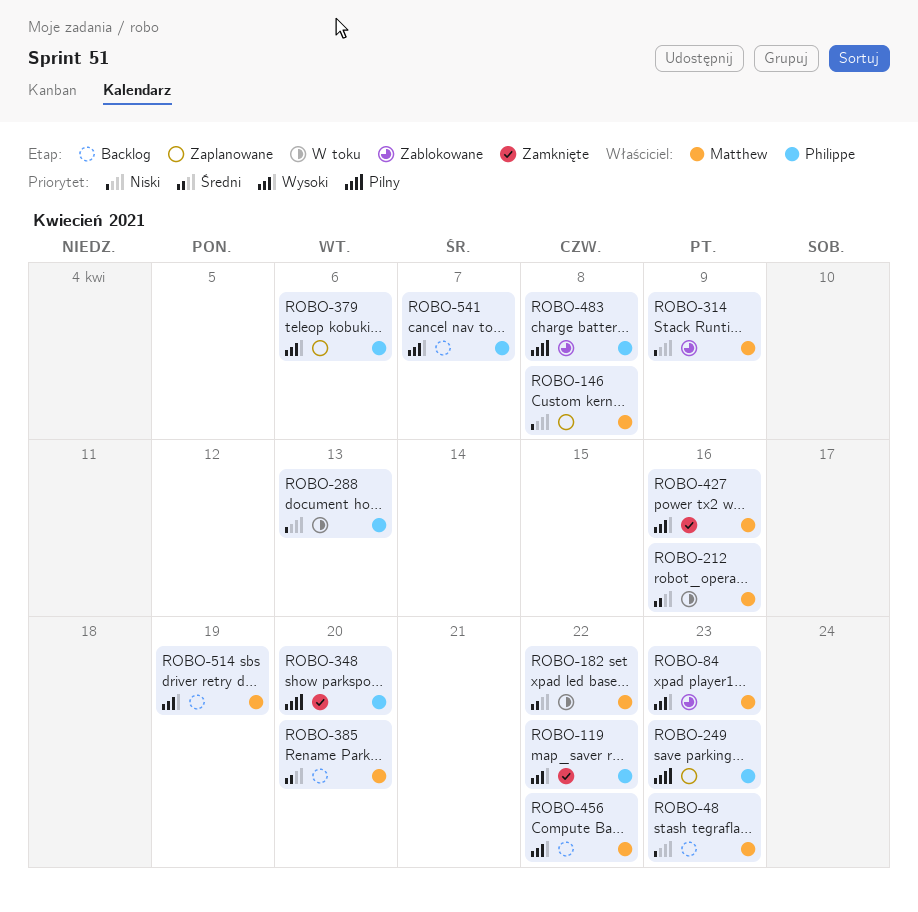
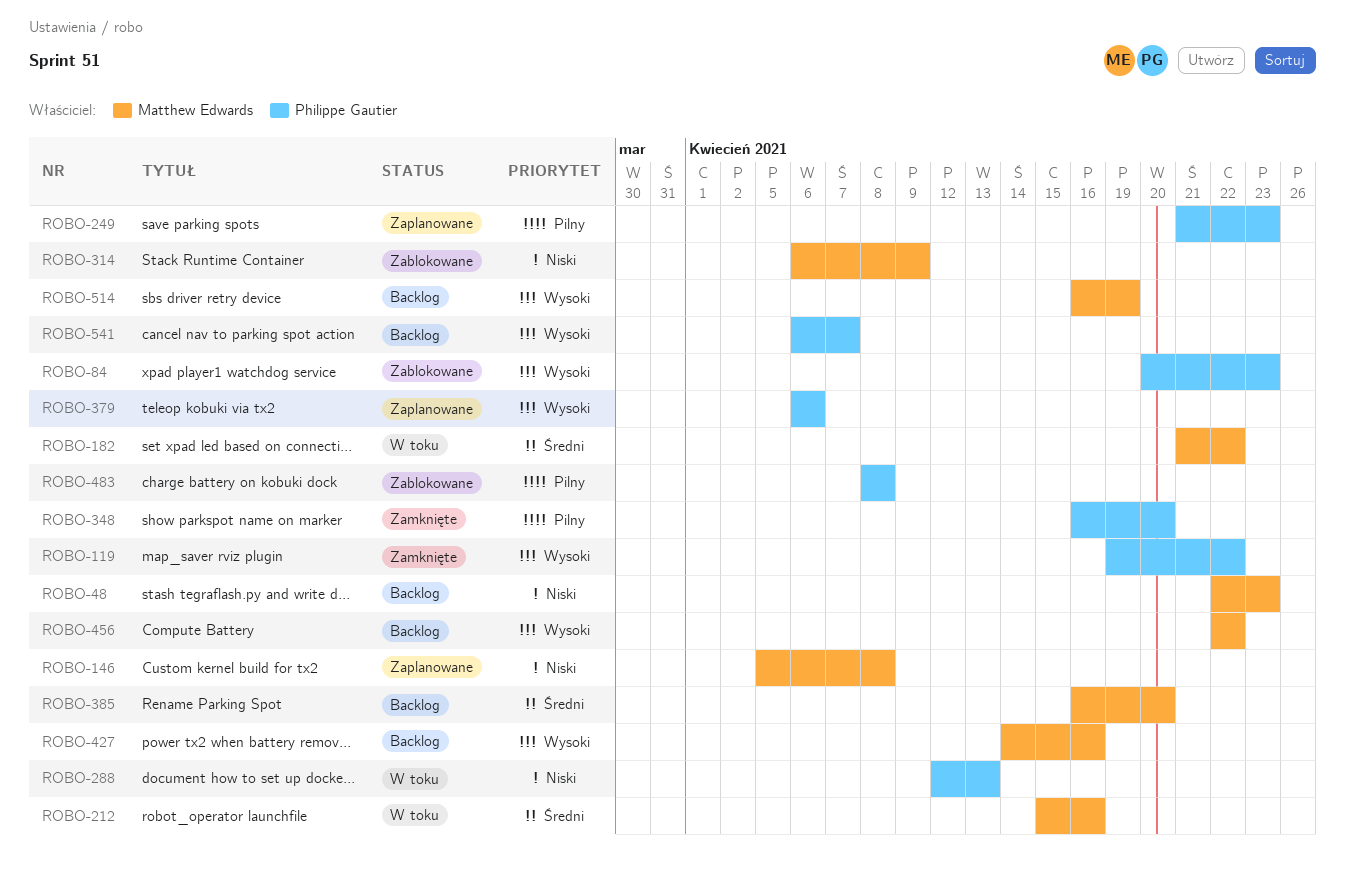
ROBO-84, owner: Matthew Edwards -> Philippe Gautier
ROBO-427, status: Zamknięte -> Backlog

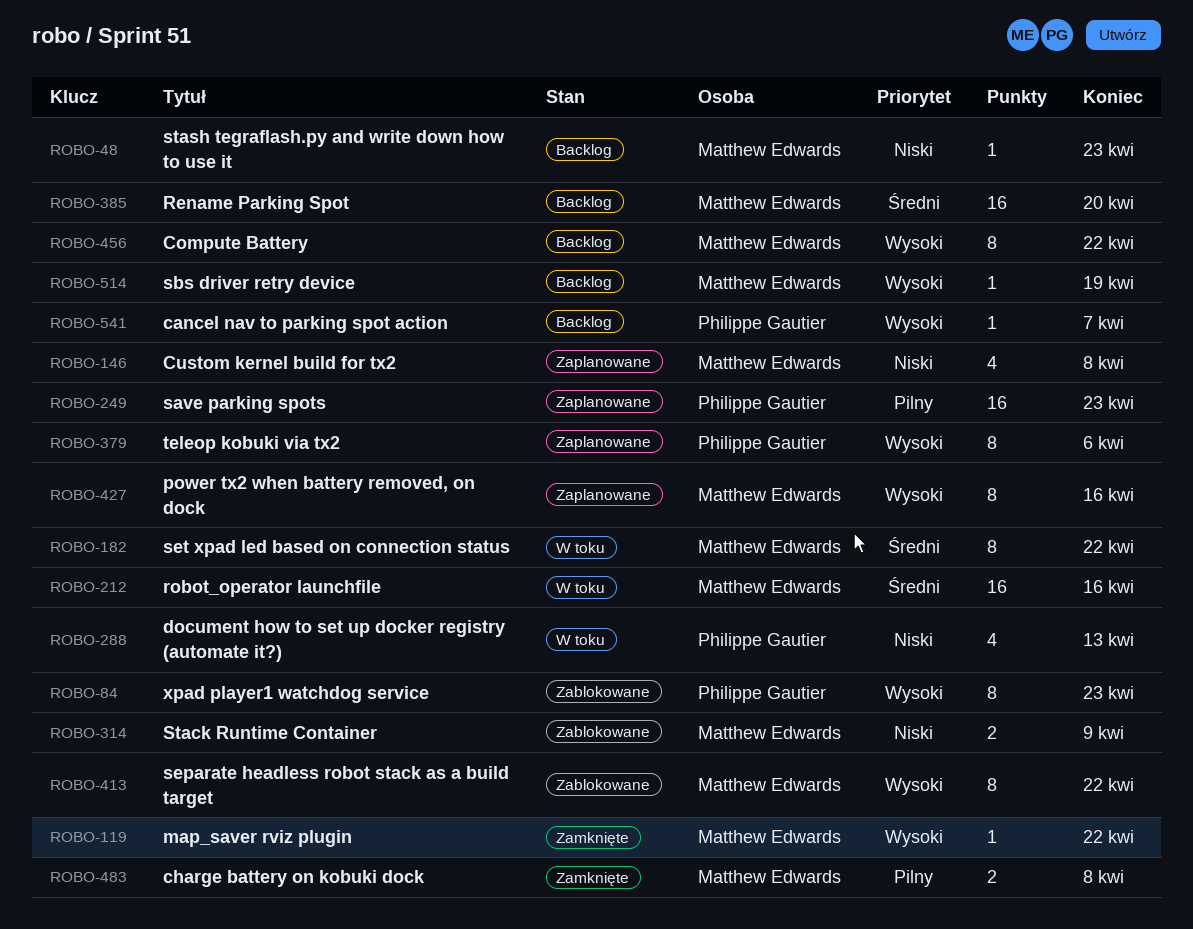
ROBO-119, owner: Philippe Gautier -> Matthew Edwards
ROBO-348: present -> none
ROBO-413: none -> present
ROBO-427, status: Backlog -> Zaplanowane
ROBO-483, status: Zablokowane -> Zamknięte
ROBO-483, owner: Philippe Gautier -> Matthew Edwards

